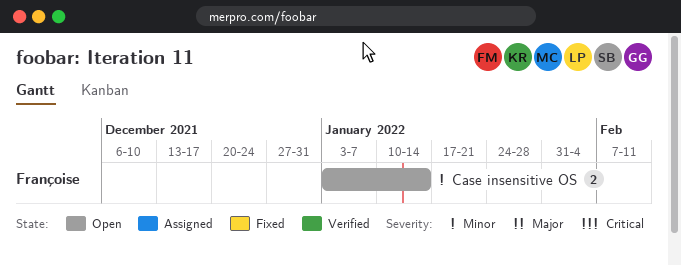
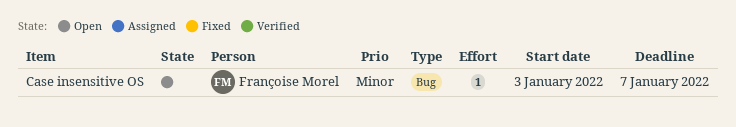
Case insensitive OS, estimate: 2 -> 1
Case insensitive OS, due: Jan 14 -> Jan 7

